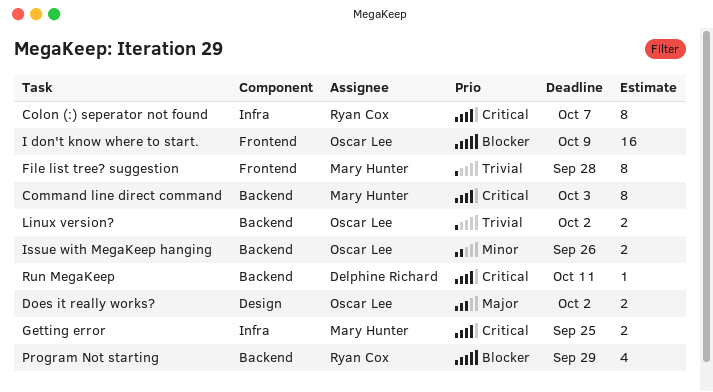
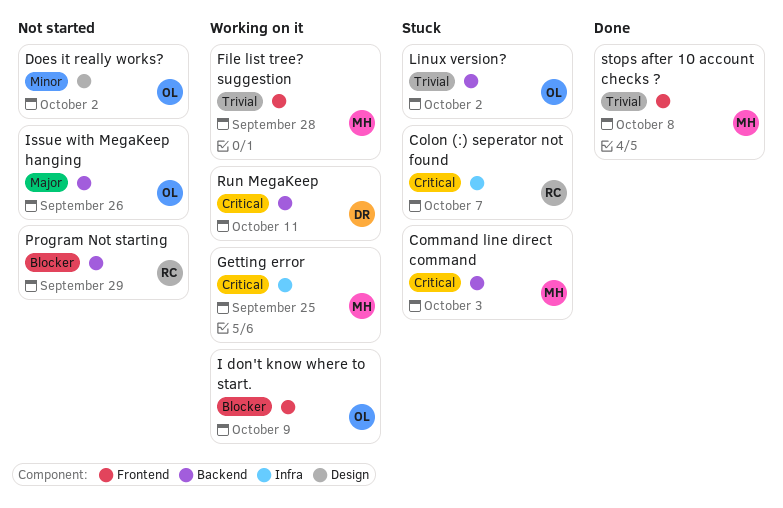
Does it really works?, priority: Major -> Minor
Issue with MegaKeep hanging, priority: Minor -> Major
stops after 10 account checks ?: none -> present

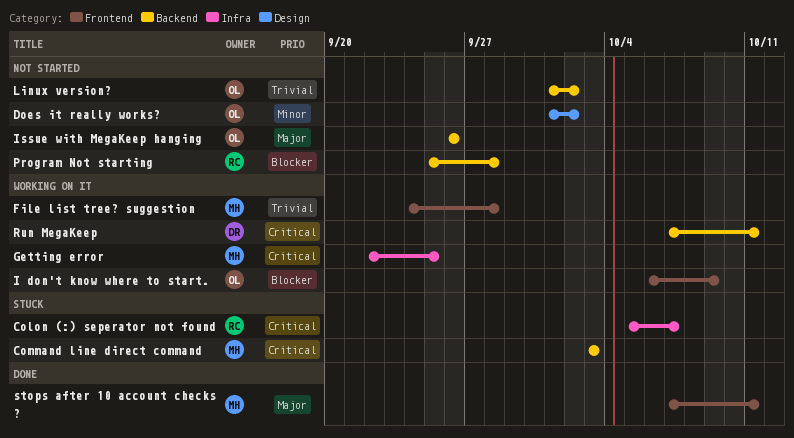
Linux version?, status: Stuck -> Not started
Program Not starting, due: Sep 29 -> Sep 28
stops after 10 account checks ?, priority: Trivial -> Major
stops after 10 account checks ?, due: Oct 8 -> Oct 11

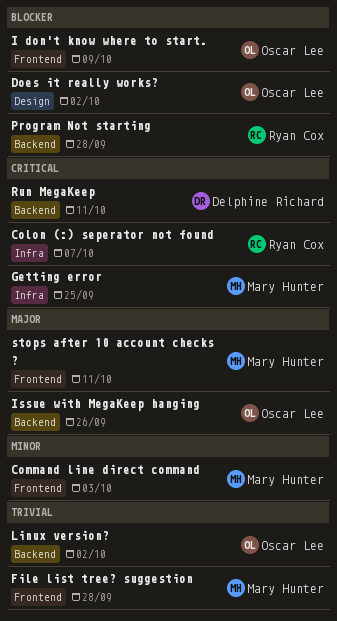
Command line direct command, priority: Critical -> Minor
Command line direct command, label: Backend -> Frontend
Does it really works?, priority: Minor -> Blocker

